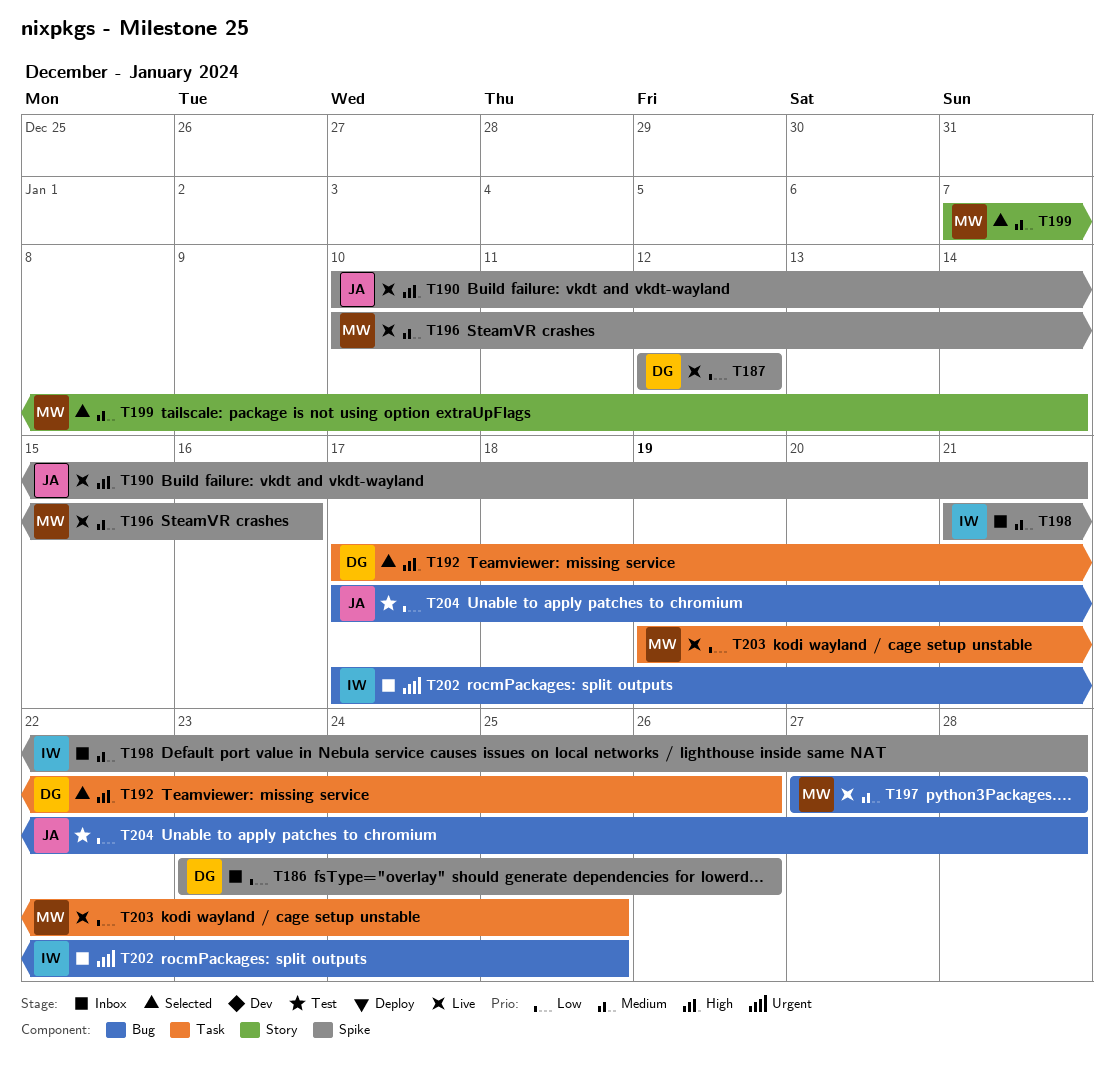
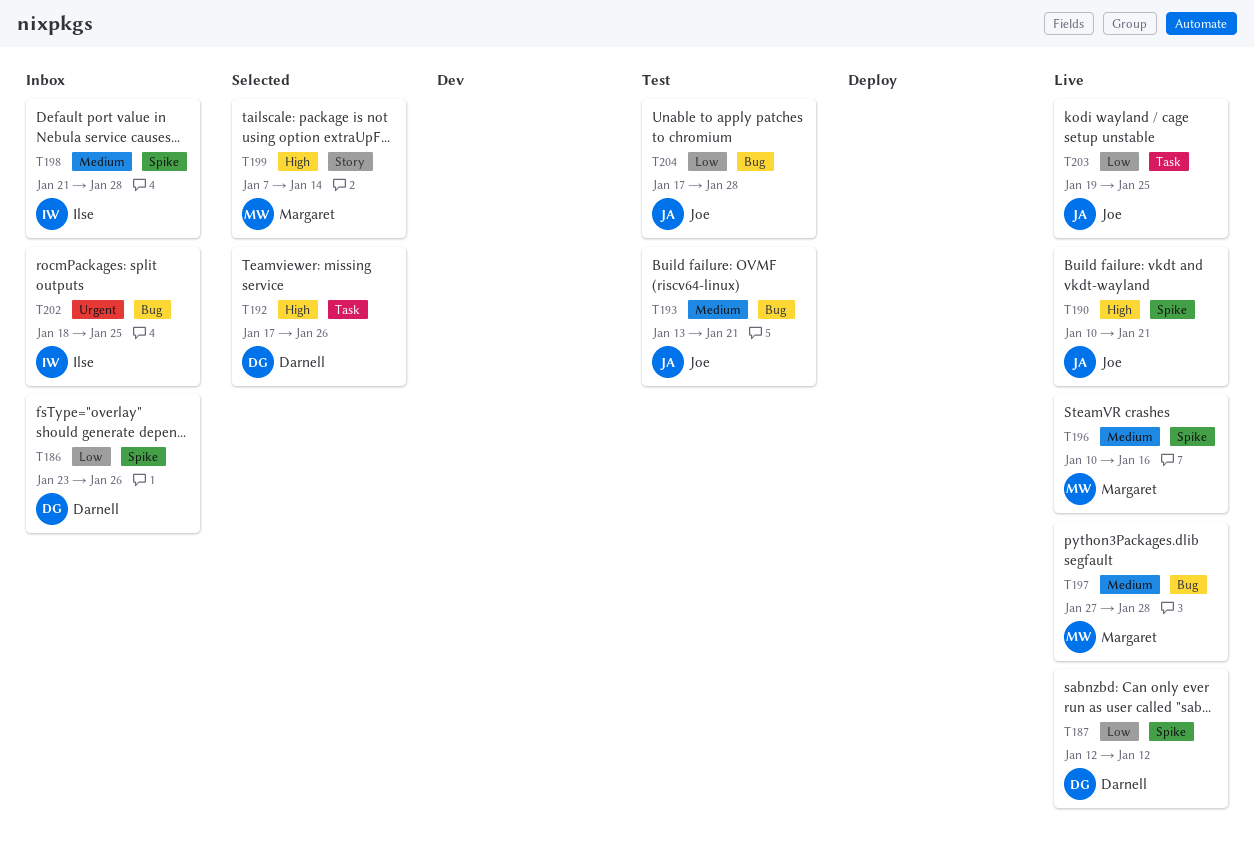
T193: none -> present
T199, priority: Medium -> High
T202, start: Jan 17 -> Jan 18
T203, owner: Margaret -> Joe

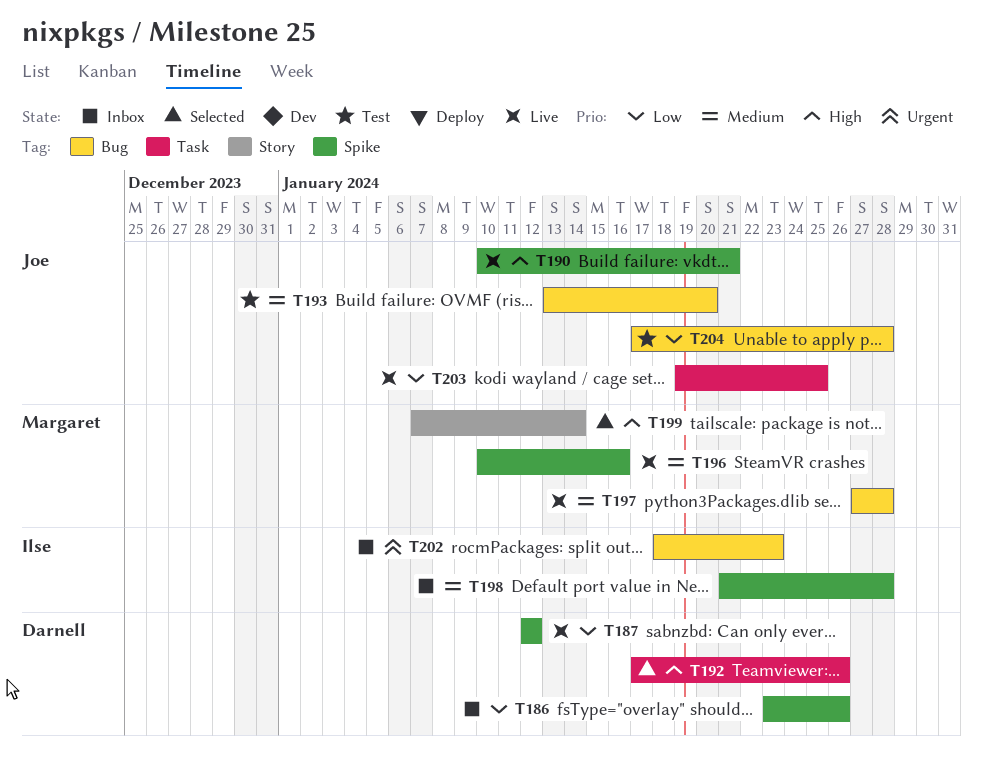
T193, due: Jan 21 -> Jan 20
T202, due: Jan 25 -> Jan 23

